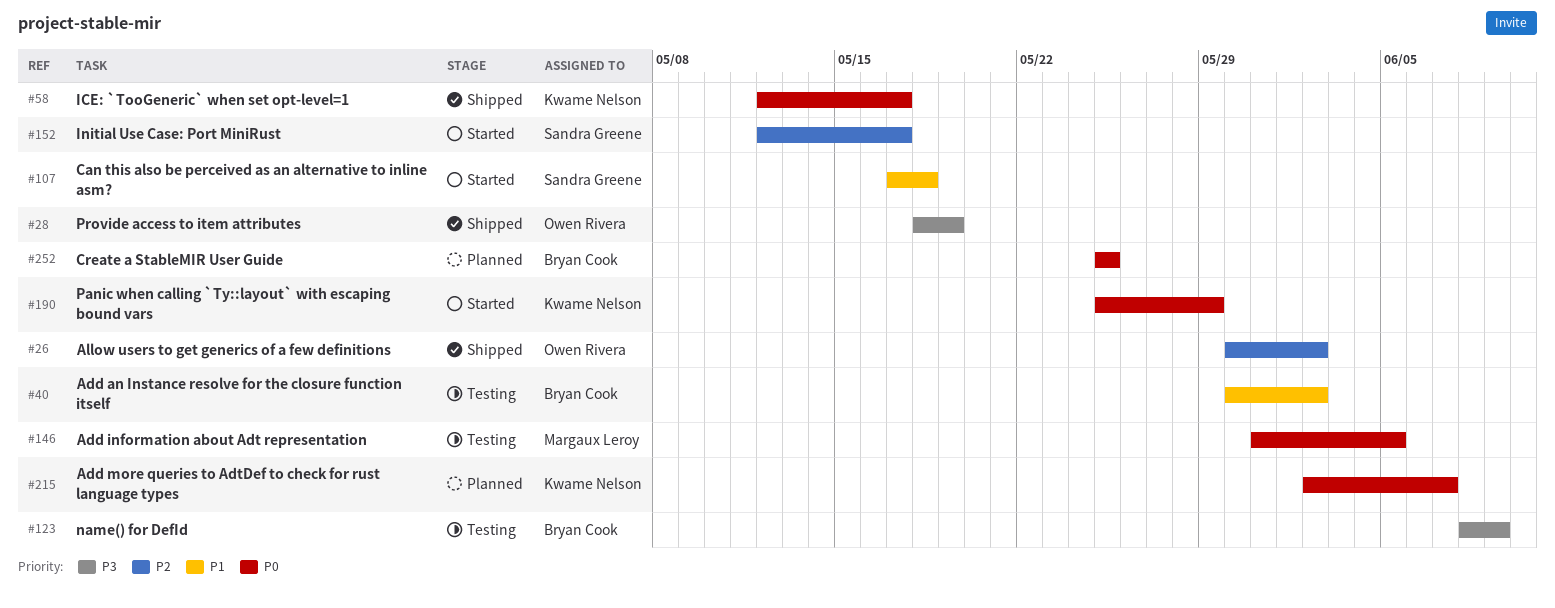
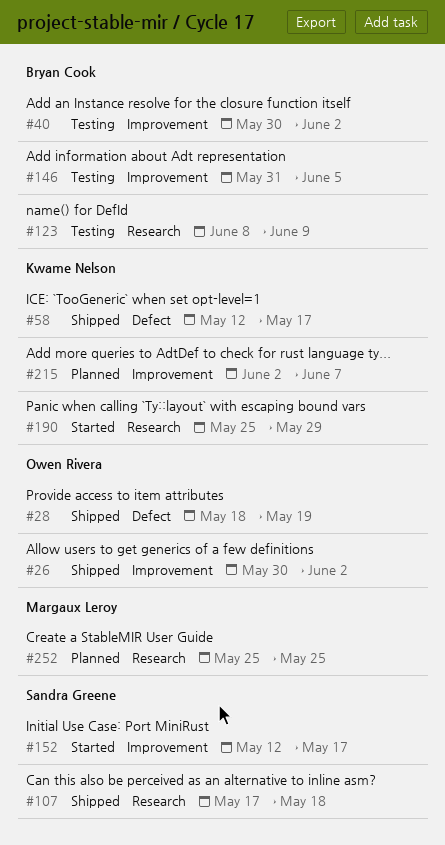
#107, status: Started -> Shipped
#146, owner: Margaux Leroy -> Bryan Cook
#252, owner: Bryan Cook -> Margaux Leroy

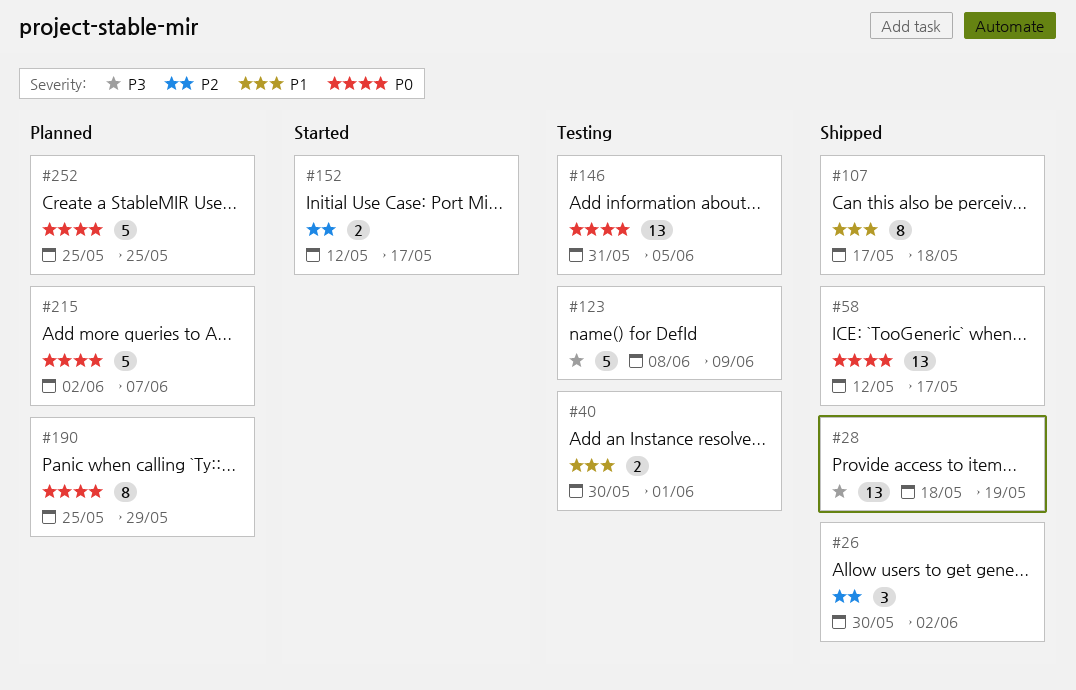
#40, due: Jun 2 -> Jun 1
#190, status: Started -> Planned

